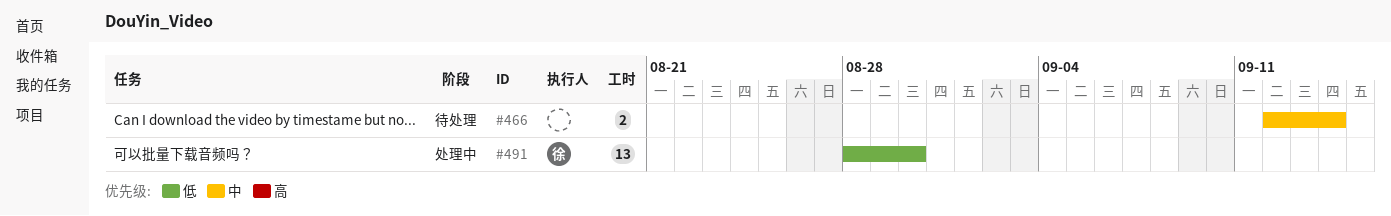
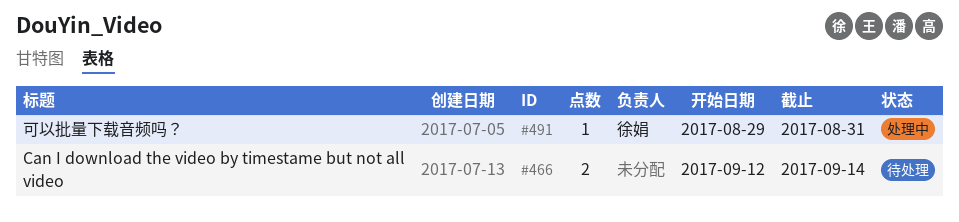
#491, estimate: 13 -> 1
#491, start: Aug 28 -> Aug 29
#491, due: Aug 30 -> Aug 31

